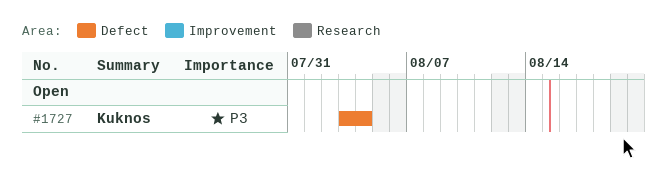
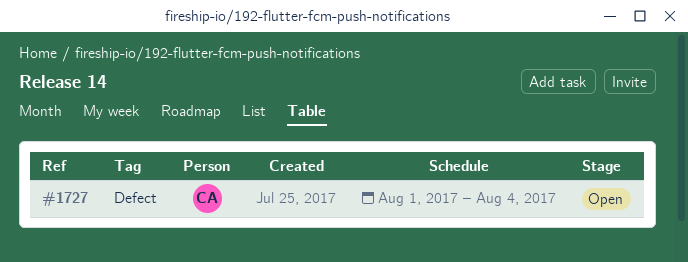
#1727, start: Aug 3 -> Aug 1

